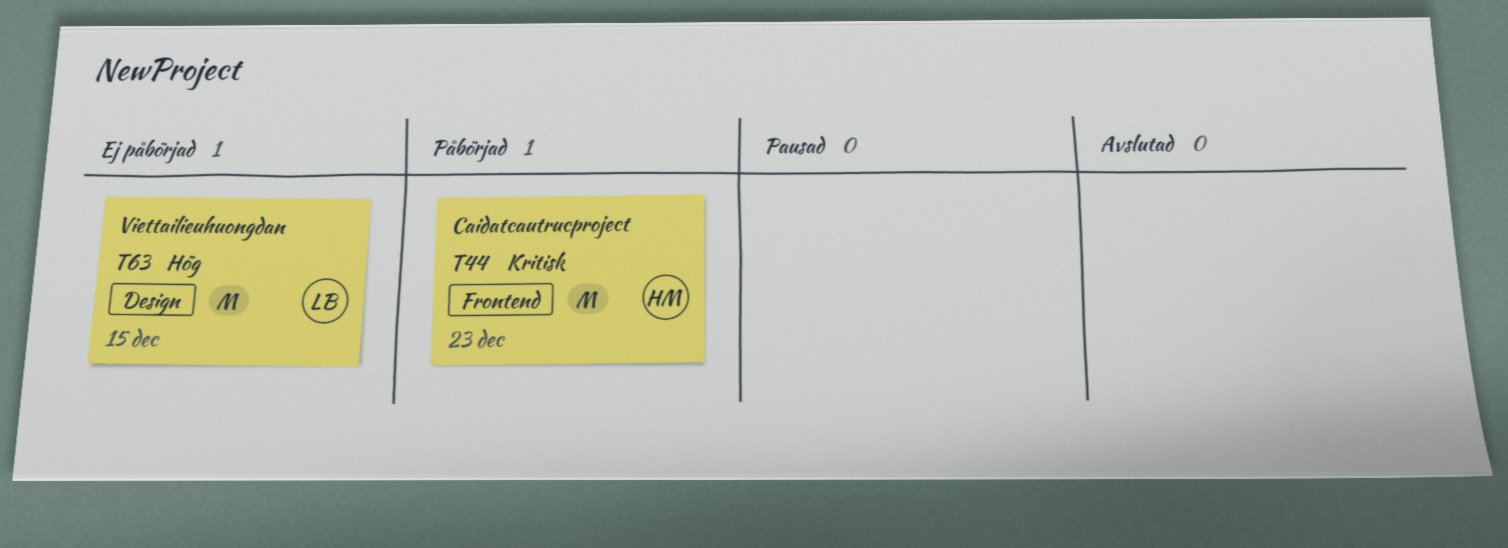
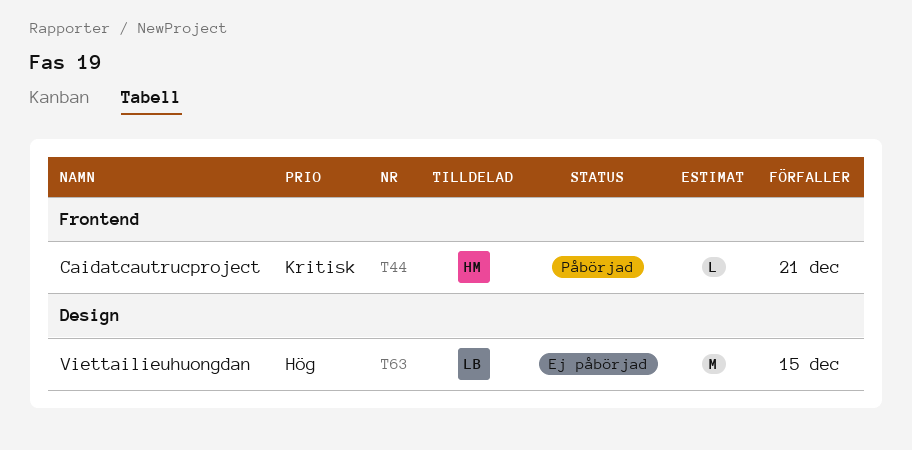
T44, estimate: M -> L
T44, due: Dec 23 -> Dec 21

